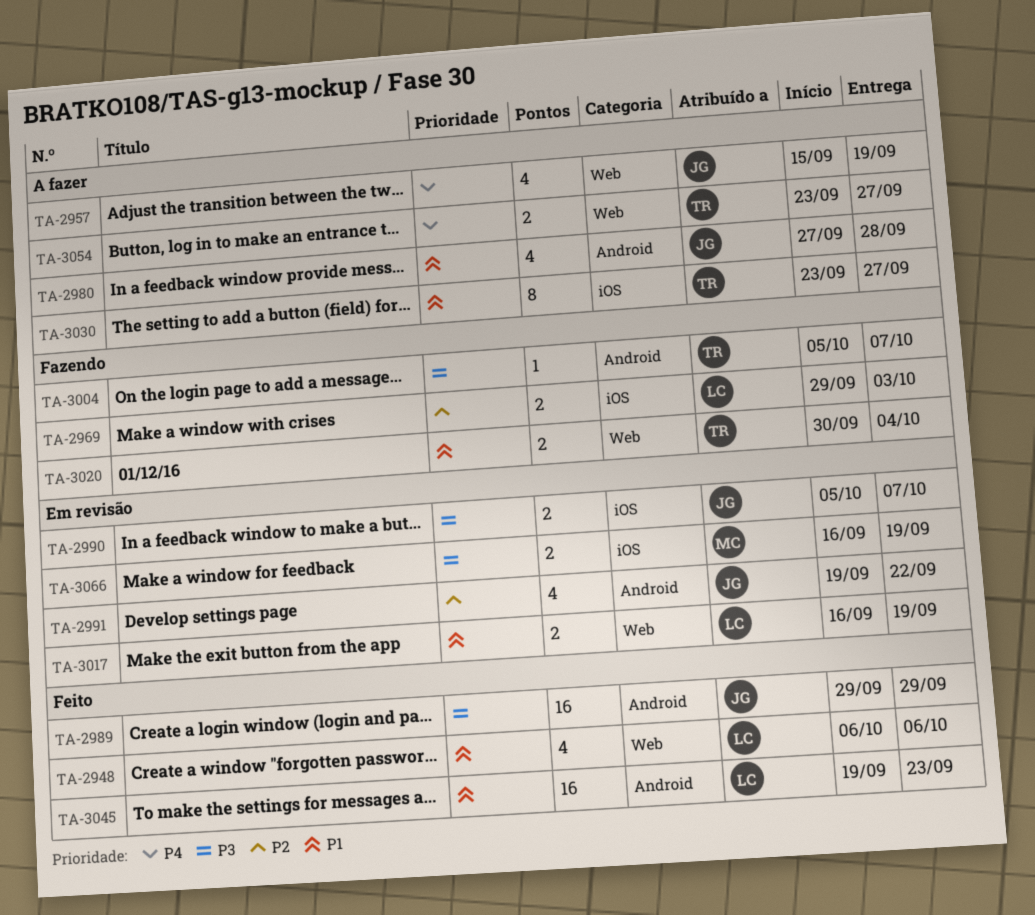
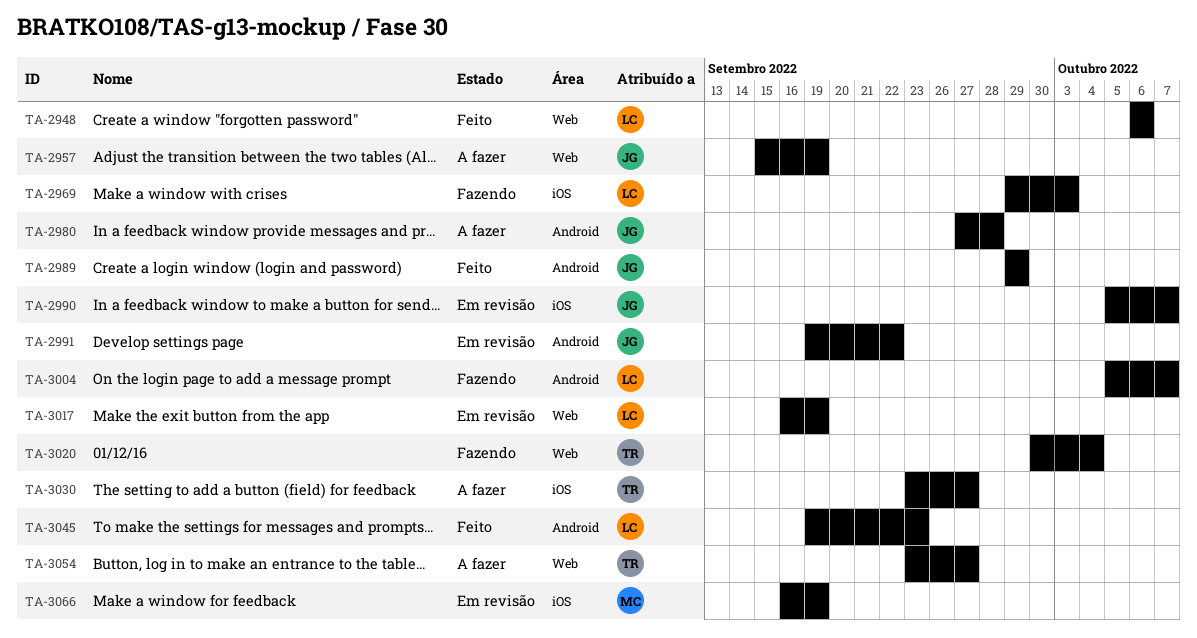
TA-3004, owner: TR -> LC

